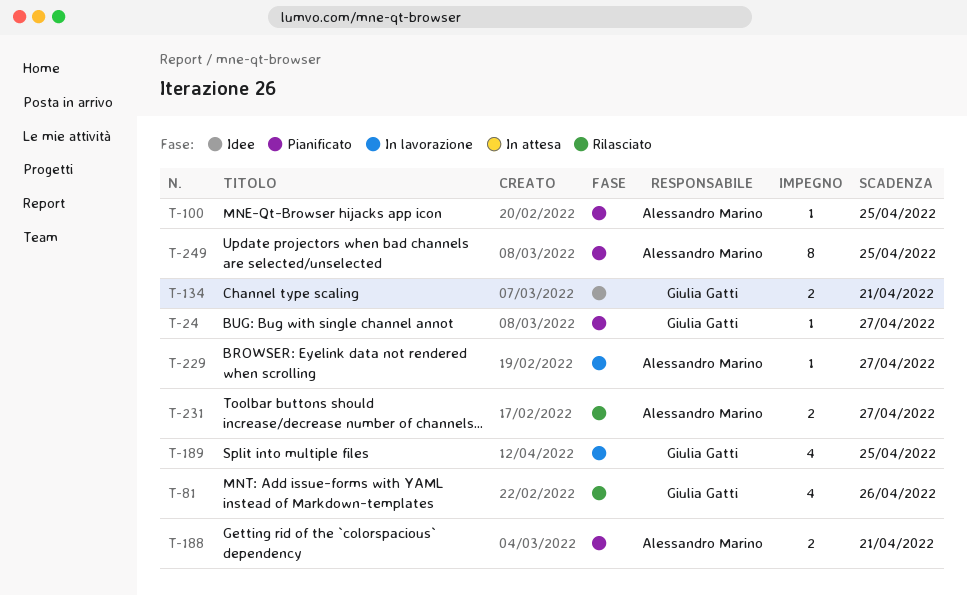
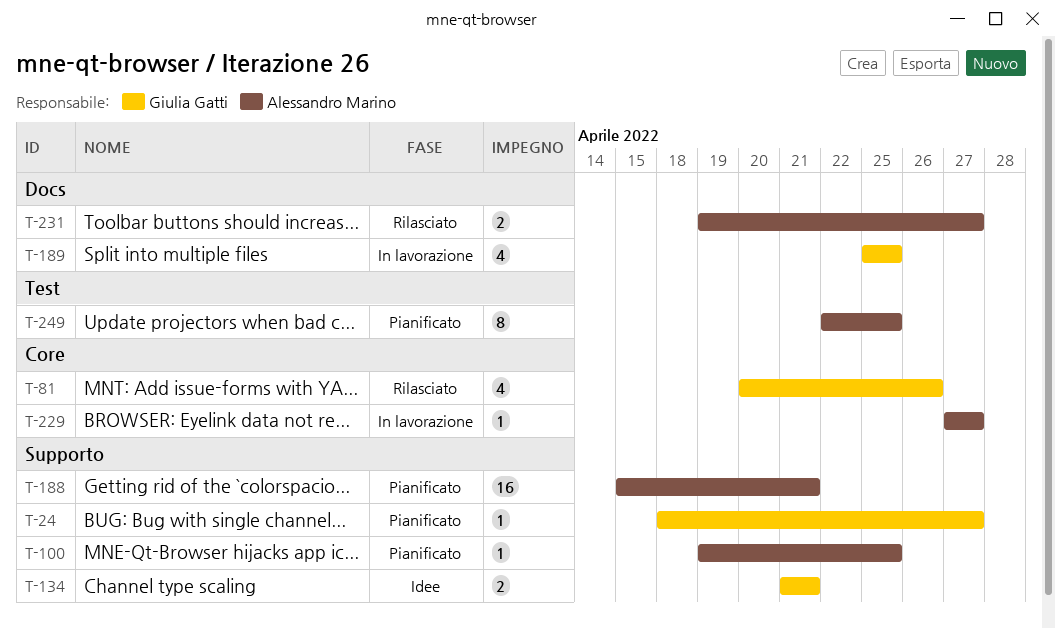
T-188, estimate: 2 -> 16

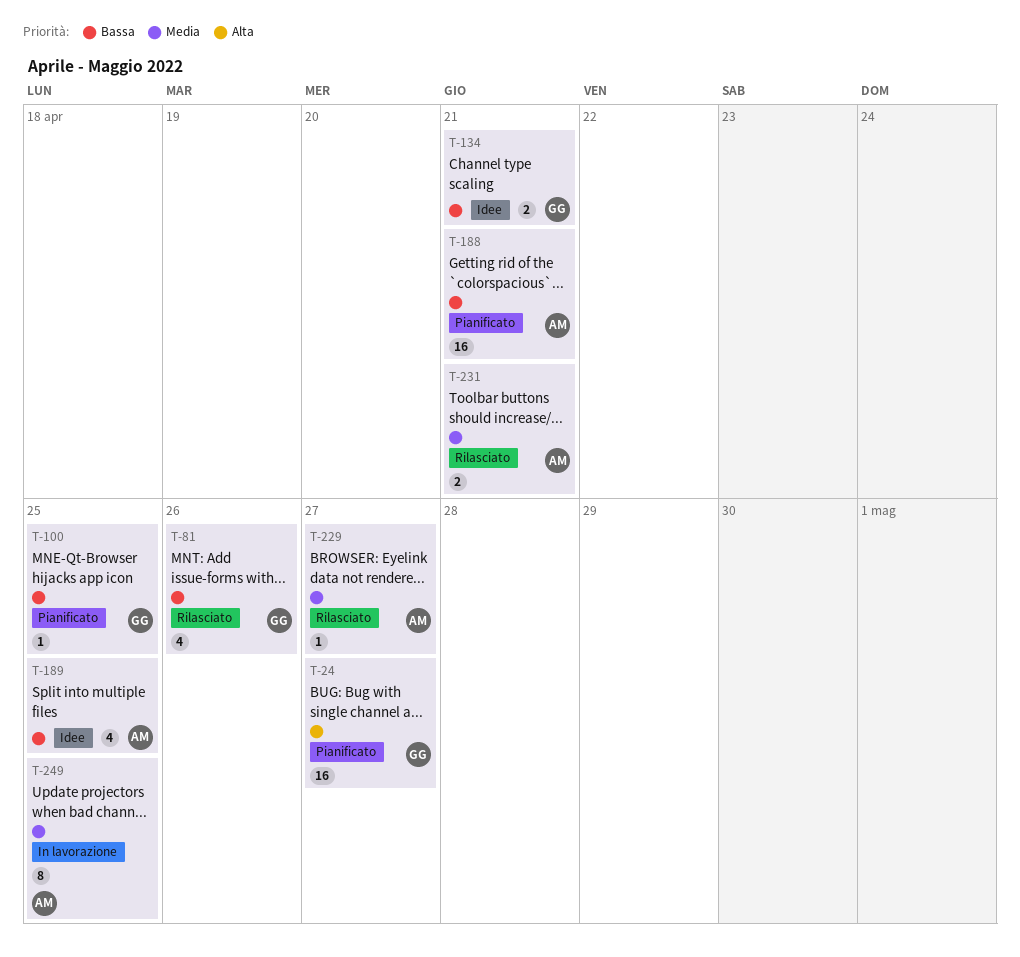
T-24, estimate: 1 -> 16
T-100, owner: Alessandro Marino -> Giulia Gatti
T-189, status: In lavorazione -> Idee
T-189, owner: Giulia Gatti -> Alessandro Marino
T-229, status: In lavorazione -> Rilasciato
T-231, due: Apr 27 -> Apr 21
T-249, status: Pianificato -> In lavorazione

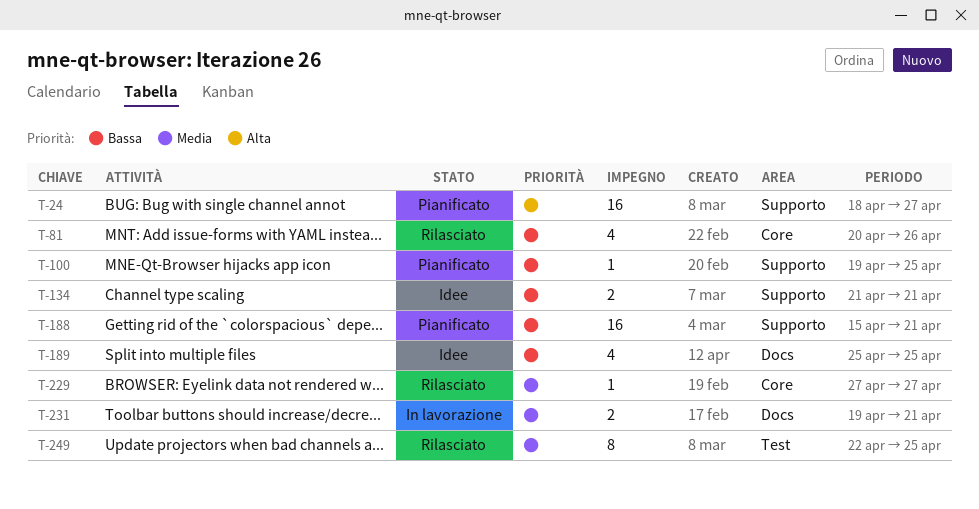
T-231, status: Rilasciato -> In lavorazione
T-249, status: In lavorazione -> Rilasciato

